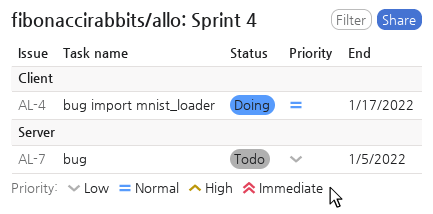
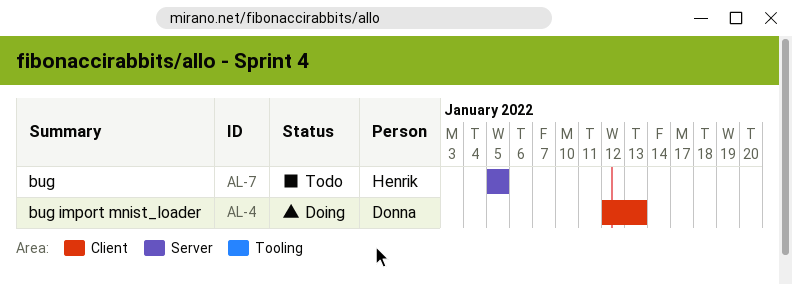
AL-4, due: Jan 17 -> Jan 13

